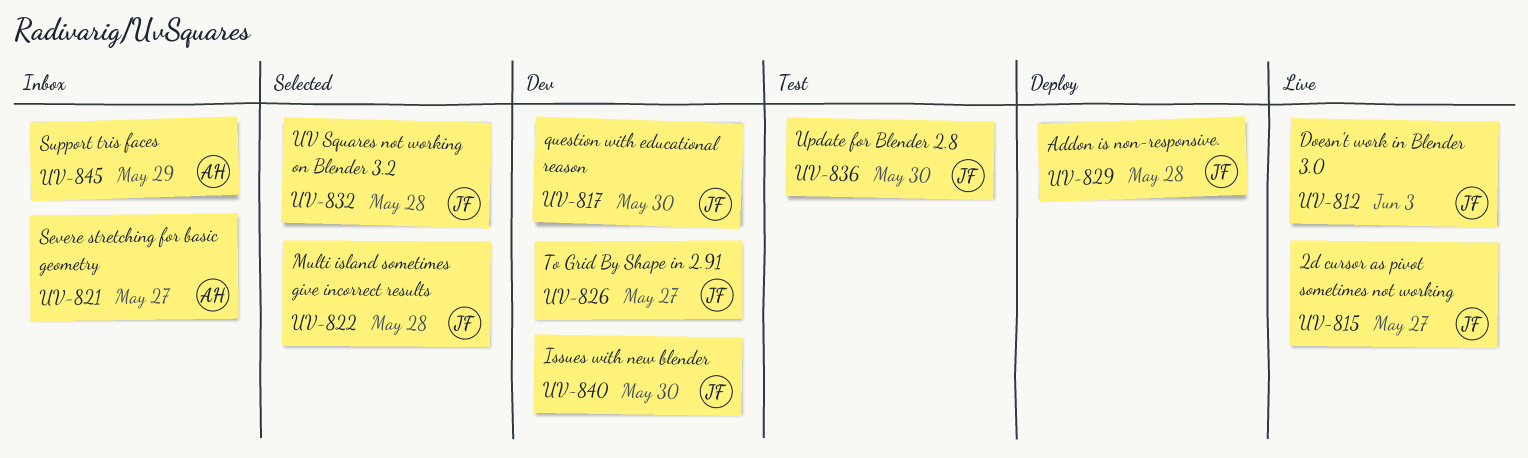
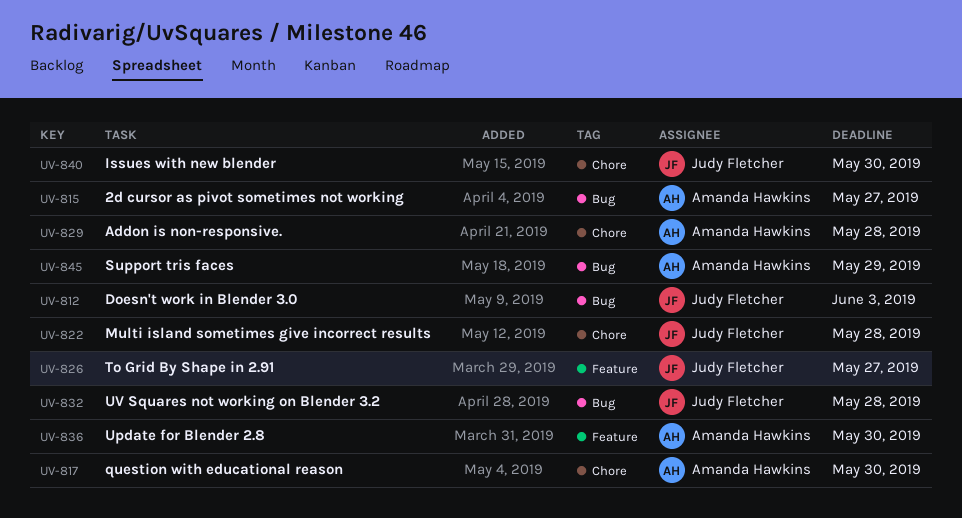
UV-815, owner: Judy Fletcher -> Amanda Hawkins
UV-817, owner: Judy Fletcher -> Amanda Hawkins
UV-821: present -> none
UV-829, owner: Judy Fletcher -> Amanda Hawkins
UV-836, owner: Judy Fletcher -> Amanda Hawkins

